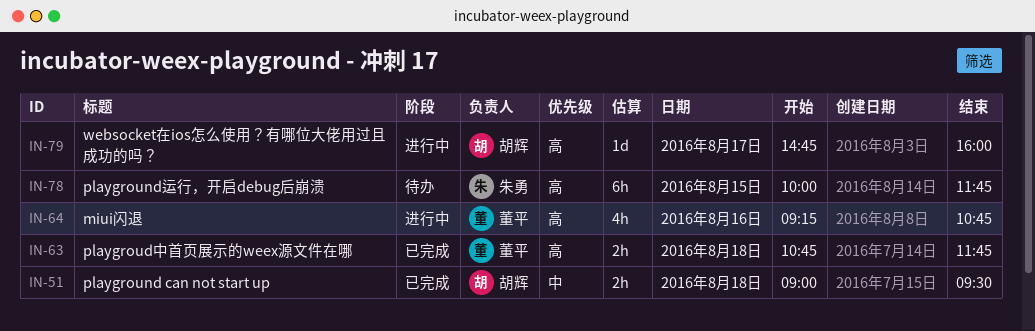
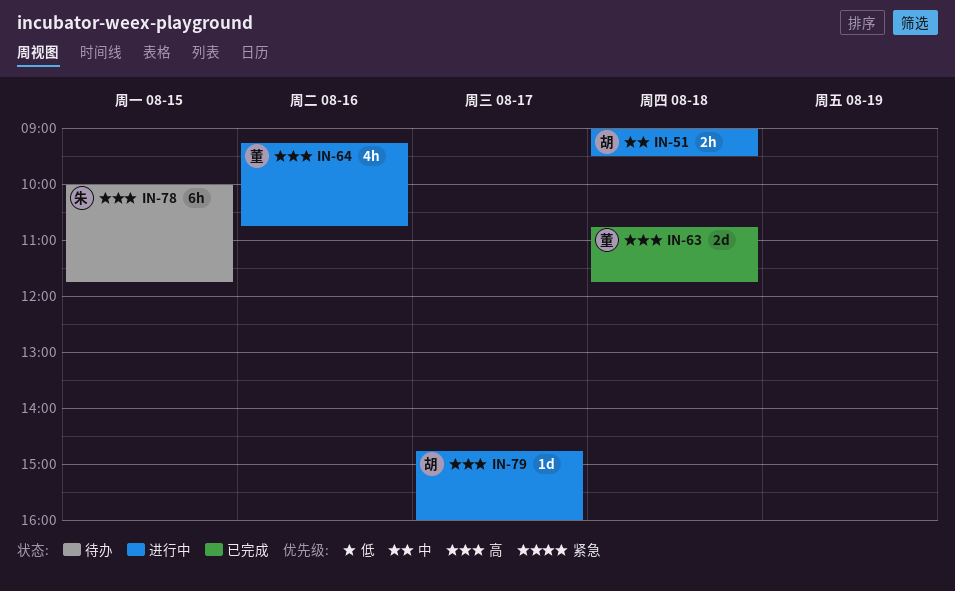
IN-51, status: 已完成 -> 进行中
IN-63, estimate: 2h -> 2d

